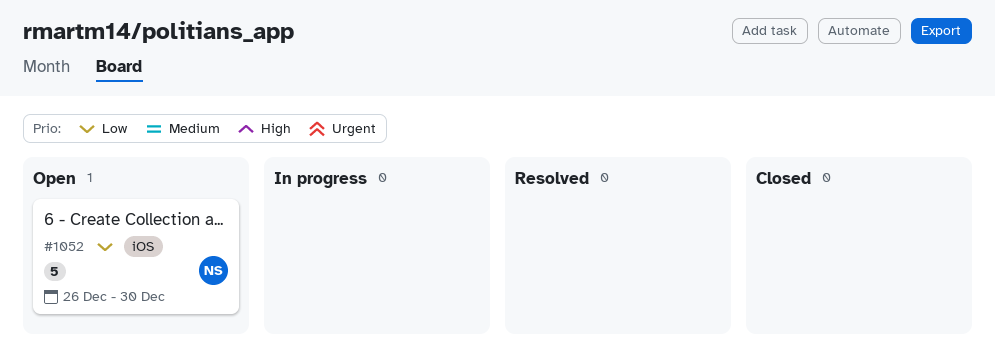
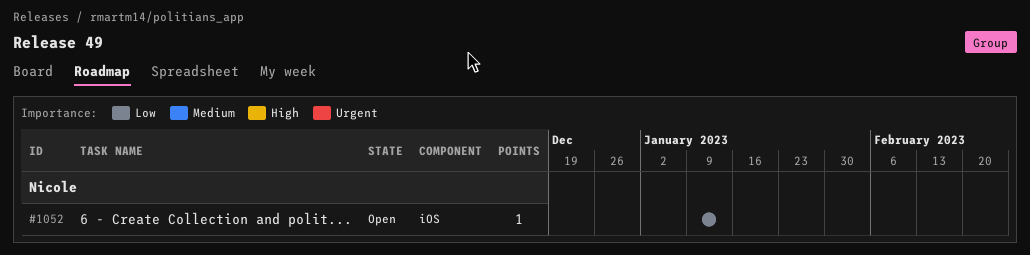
#1052, estimate: 5 -> 1
#1052, start: Dec 26 -> Jan 9
#1052, due: Dec 30 -> Jan 13

